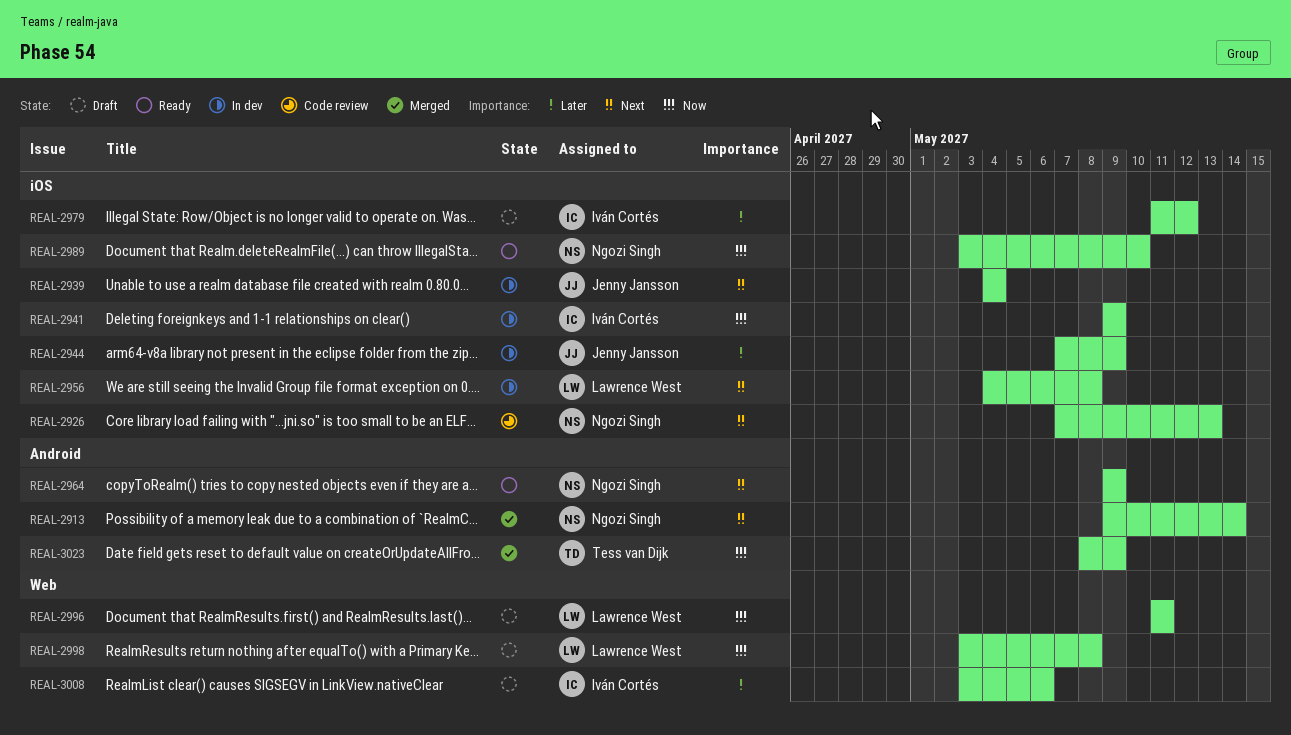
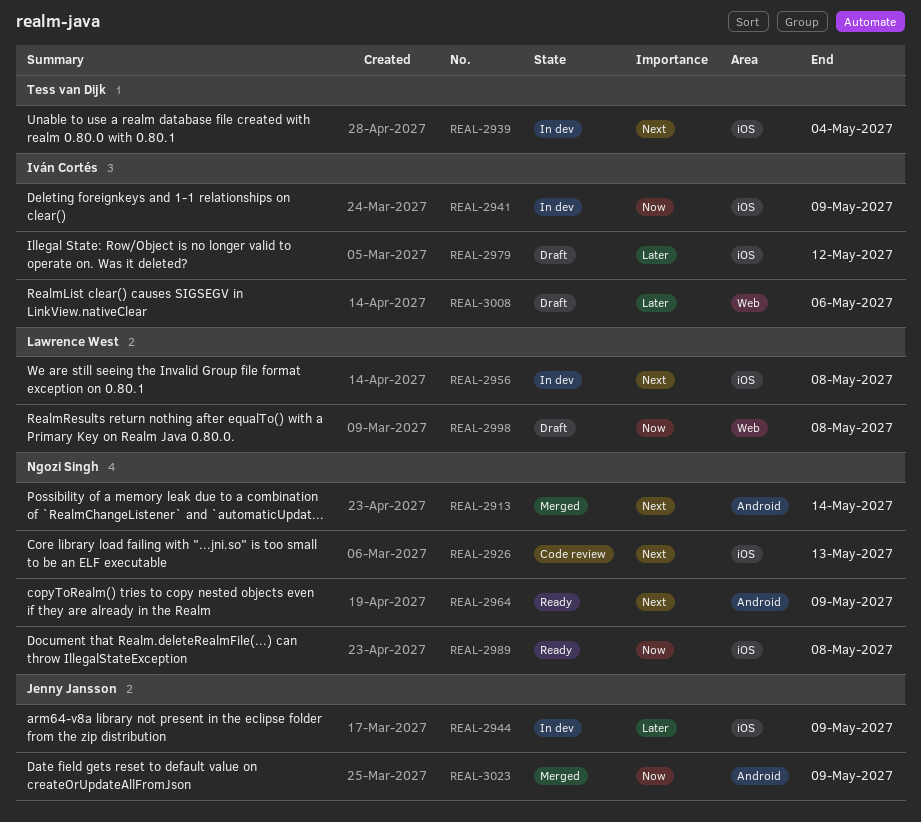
REAL-2939, owner: Jenny Jansson -> Tess van Dijk
REAL-2989, due: May 10 -> May 8
REAL-2996: present -> none
REAL-3023, owner: Tess van Dijk -> Jenny Jansson

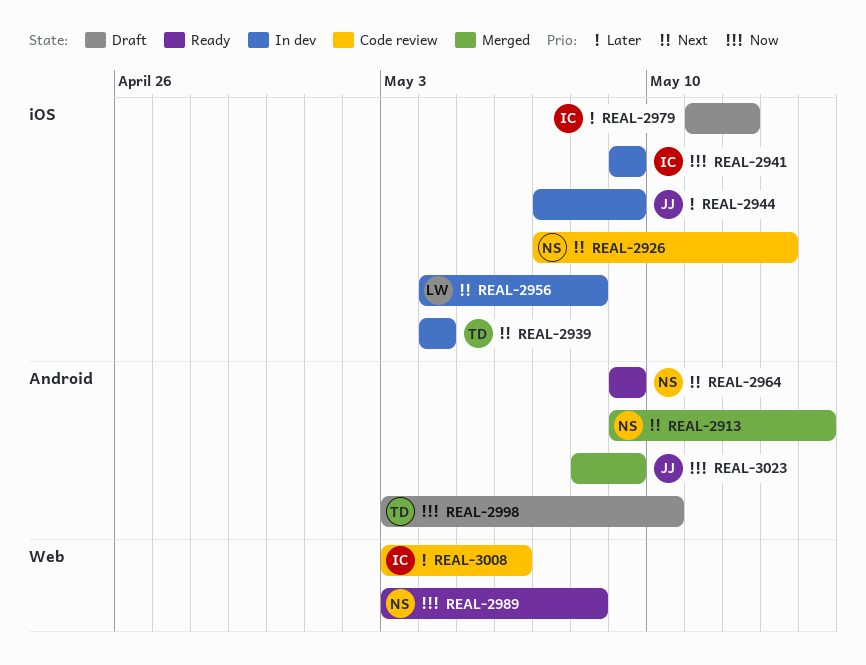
REAL-2989, label: iOS -> Web
REAL-2998, owner: Lawrence West -> Tess van Dijk
REAL-2998, label: Web -> Android
REAL-2998, due: May 8 -> May 10
REAL-3008, status: Draft -> Code review

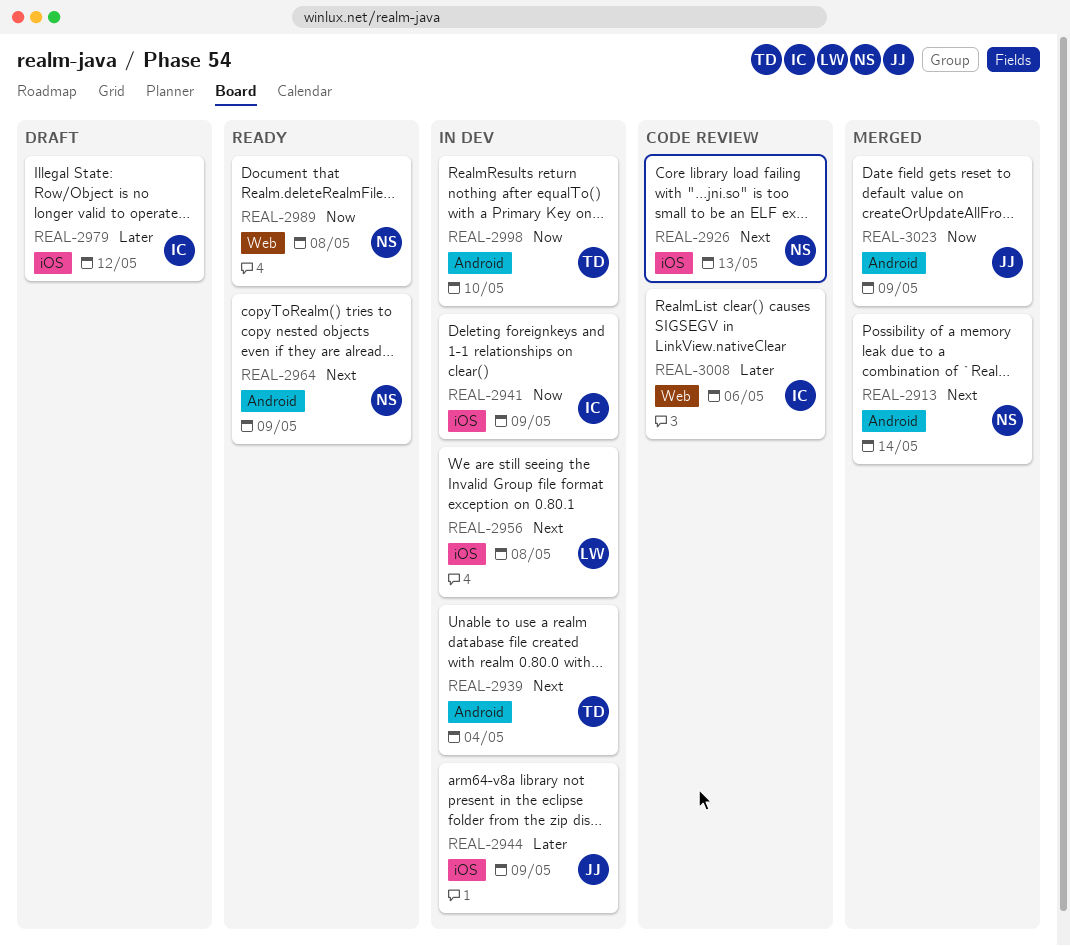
REAL-2939, label: iOS -> Android
REAL-2998, status: Draft -> In dev

